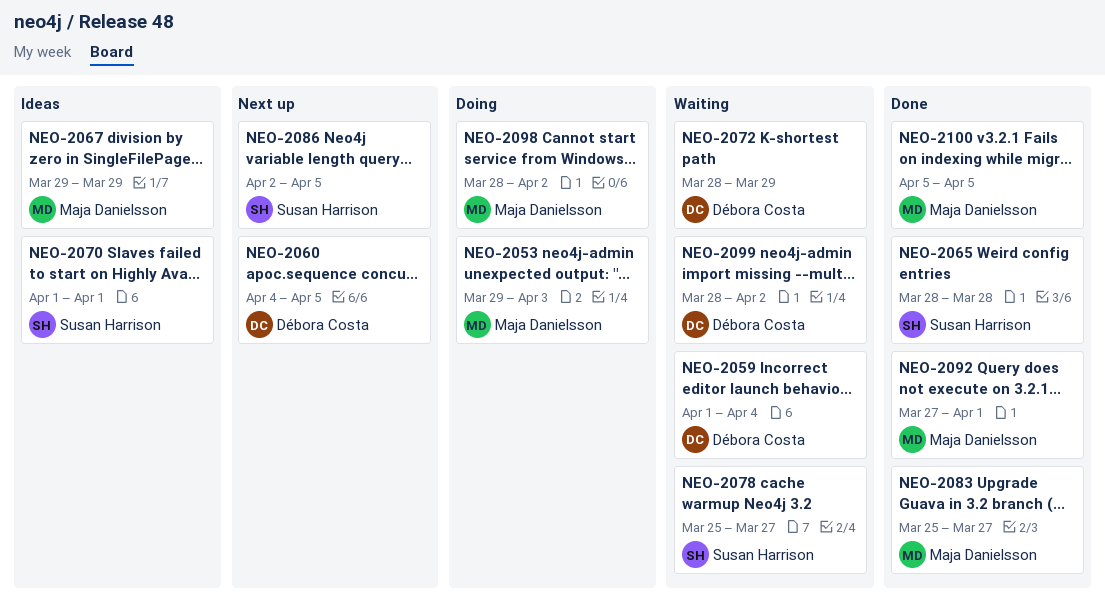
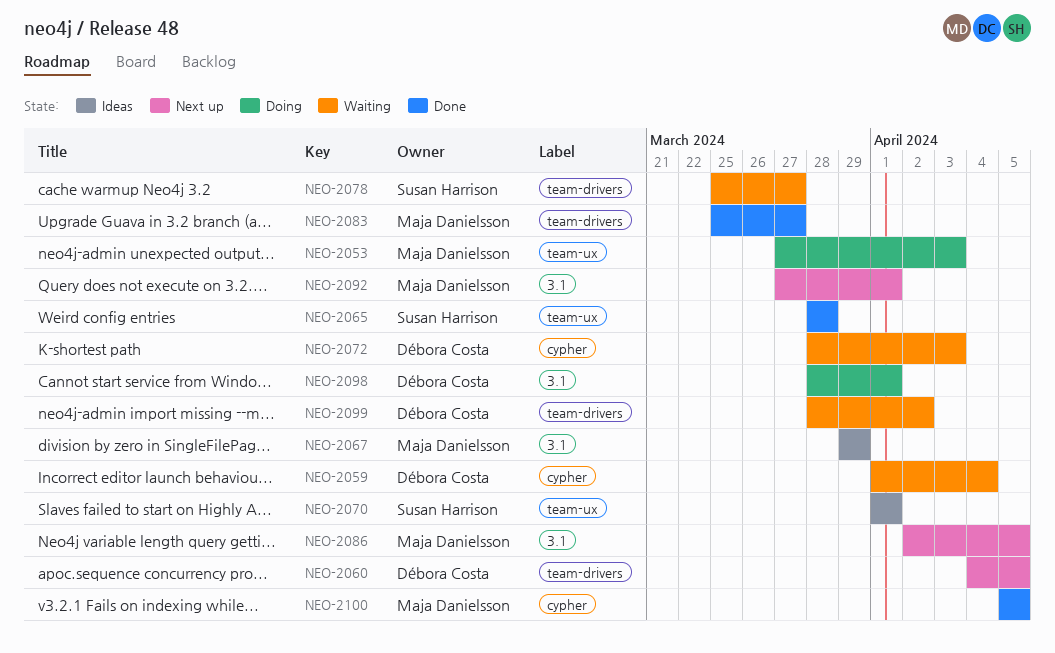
NEO-2053, start: Mar 29 -> Mar 27
NEO-2072, due: Mar 29 -> Apr 3
NEO-2086, owner: Susan Harrison -> Maja Danielsson
NEO-2092, status: Done -> Next up
NEO-2098, owner: Maja Danielsson -> Débora Costa
NEO-2098, due: Apr 2 -> Apr 1

